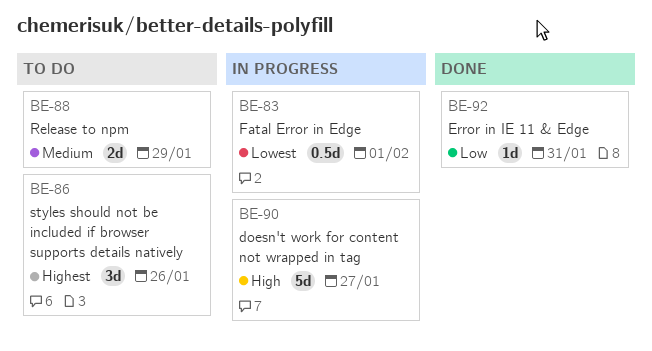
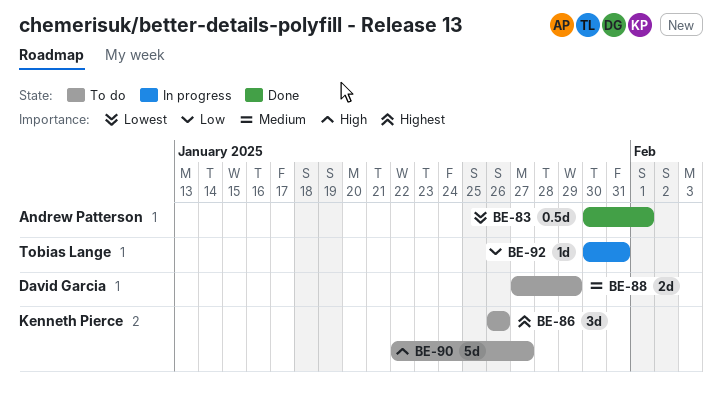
BE-83, status: In progress -> Done
BE-90, status: In progress -> To do
BE-92, status: Done -> In progress

